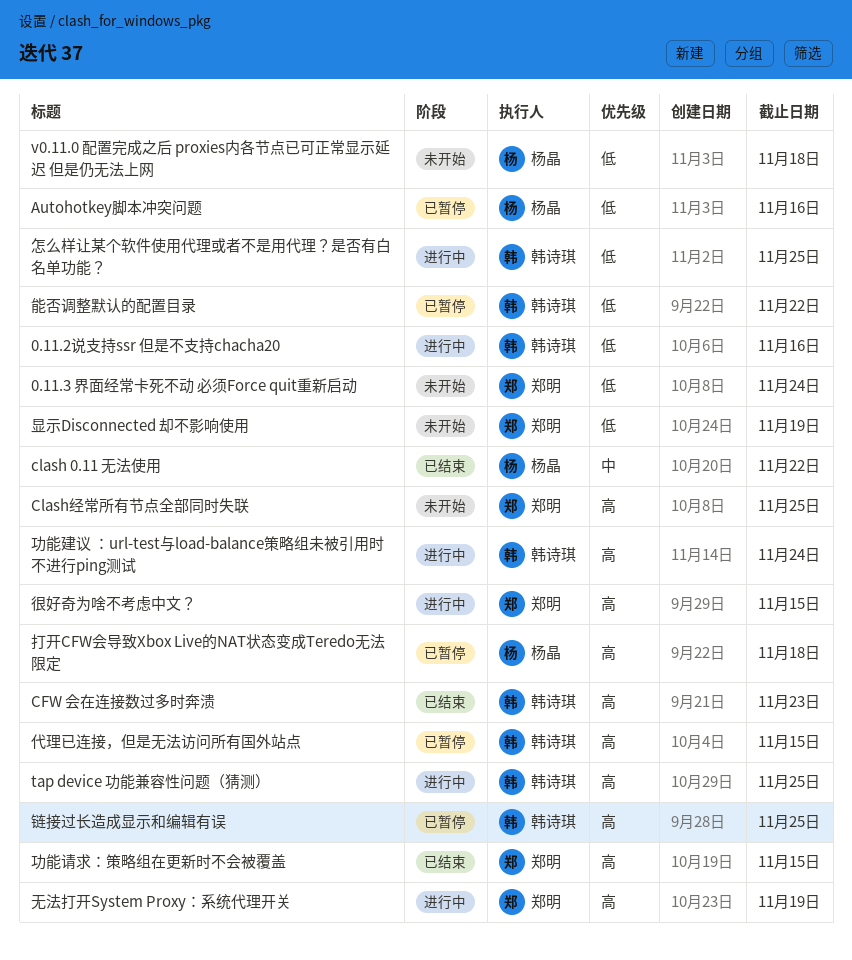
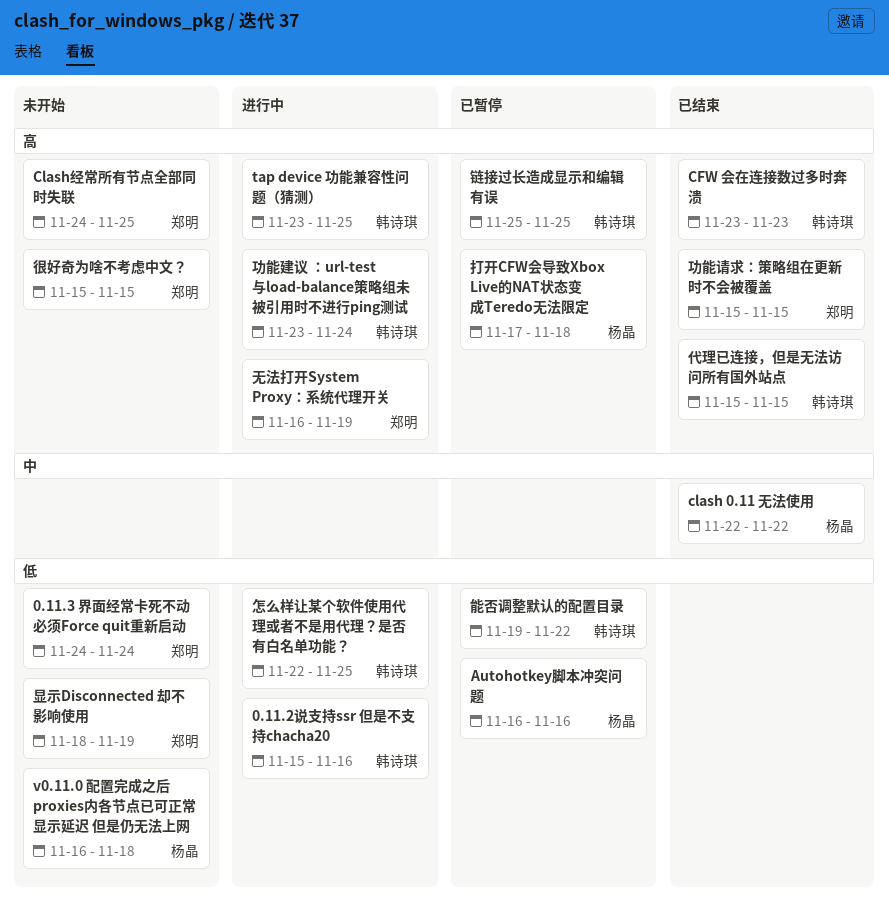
代理已连接，但是无法访问所有国外站点, status: 已暂停 -> 已结束
很好奇为啥不考虑中文？, status: 进行中 -> 未开始

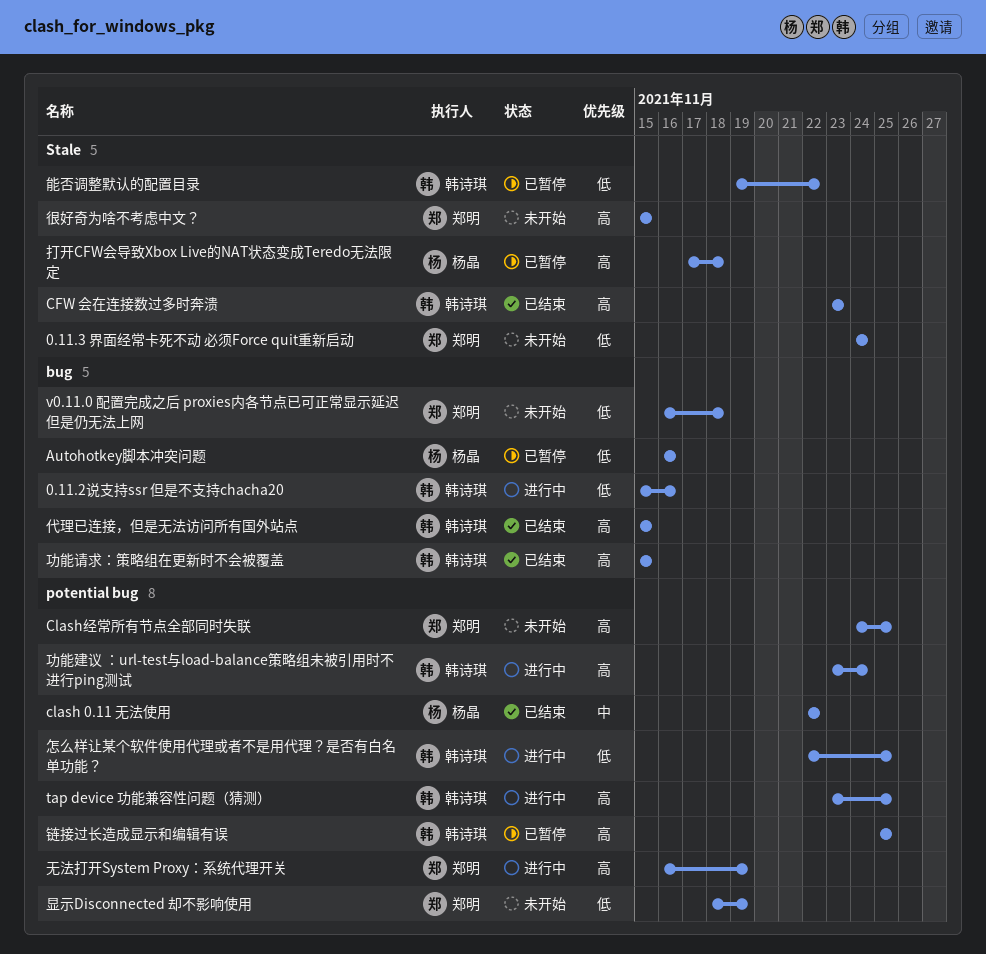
v0.11.0 配置完成之后 proxies内各节点已可正常显示延迟 但是仍无法上网, owner: 杨晶 -> 郑明
功能请求：策略组在更新时不会被覆盖, owner: 郑明 -> 韩诗琪

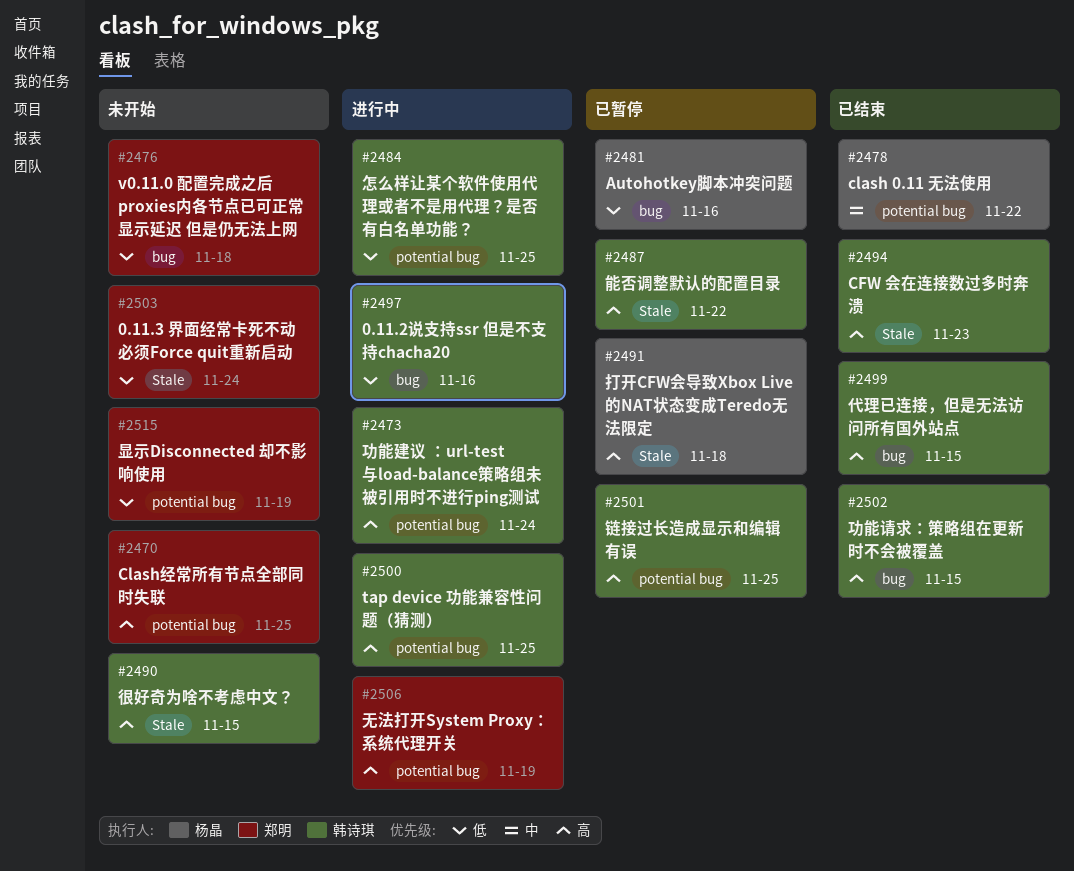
很好奇为啥不考虑中文？, owner: 郑明 -> 韩诗琪
能否调整默认的配置目录, priority: 低 -> 高

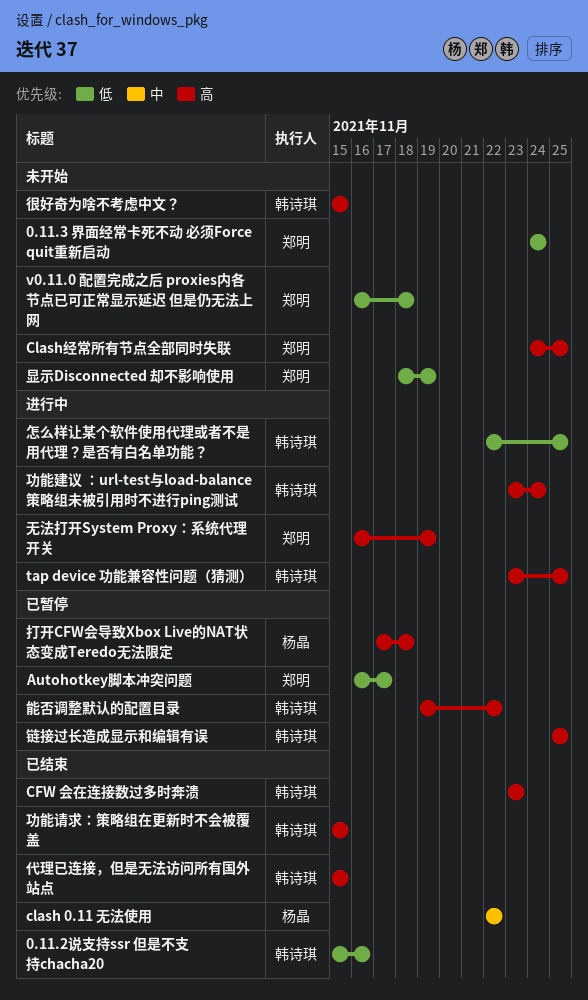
0.11.2说支持ssr 但是不支持chacha20, status: 进行中 -> 已结束
Autohotkey脚本冲突问题, owner: 杨晶 -> 郑明
Autohotkey脚本冲突问题, due: Nov 16 -> Nov 17

